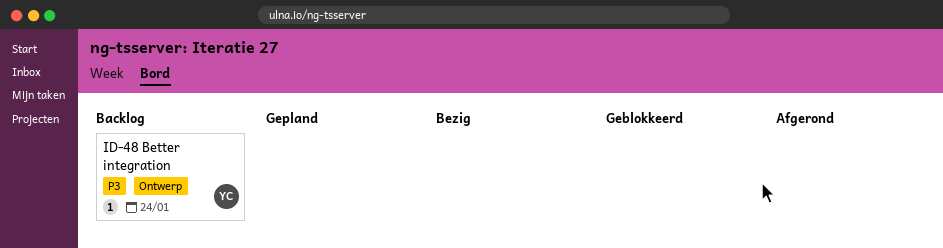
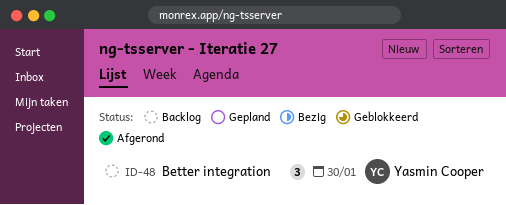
ID-48, estimate: 1 -> 3
ID-48, due: Jan 24 -> Jan 30

